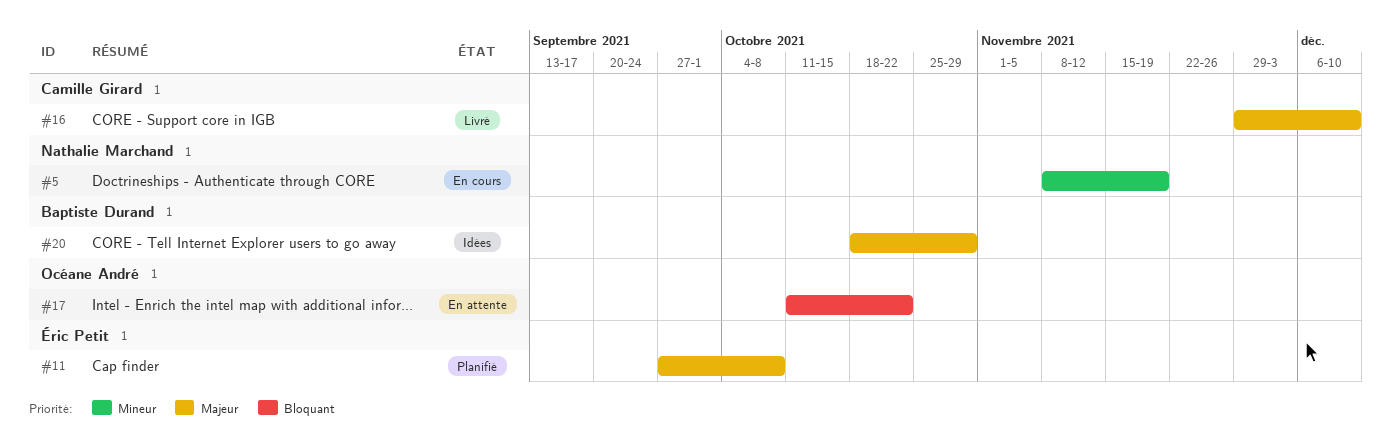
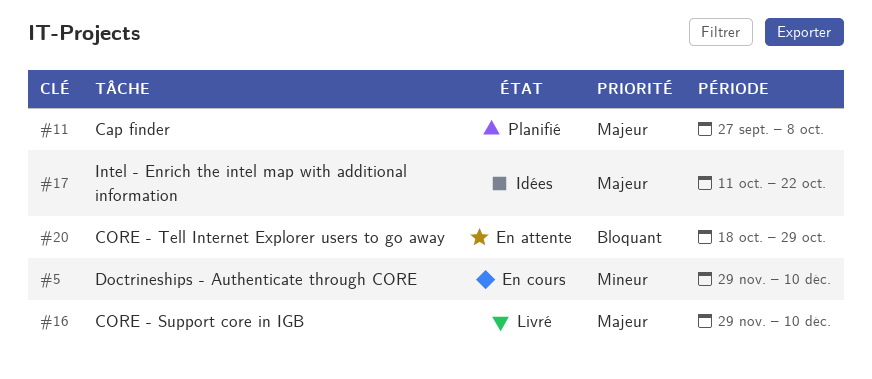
#5, start: Nov 8 -> Nov 29
#5, due: Nov 19 -> Dec 10
#17, status: En attente -> Idées
#17, priority: Bloquant -> Majeur
#20, status: Idées -> En attente
#20, priority: Majeur -> Bloquant

